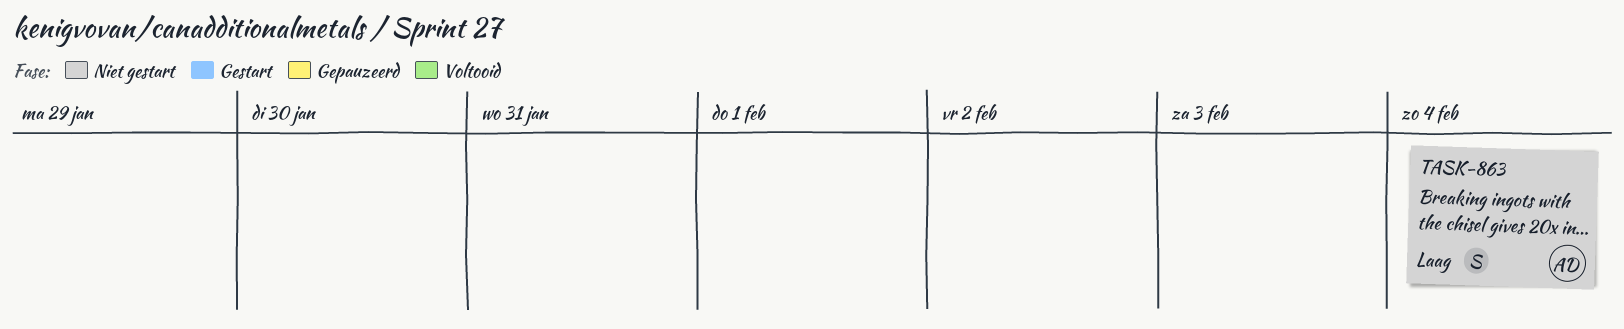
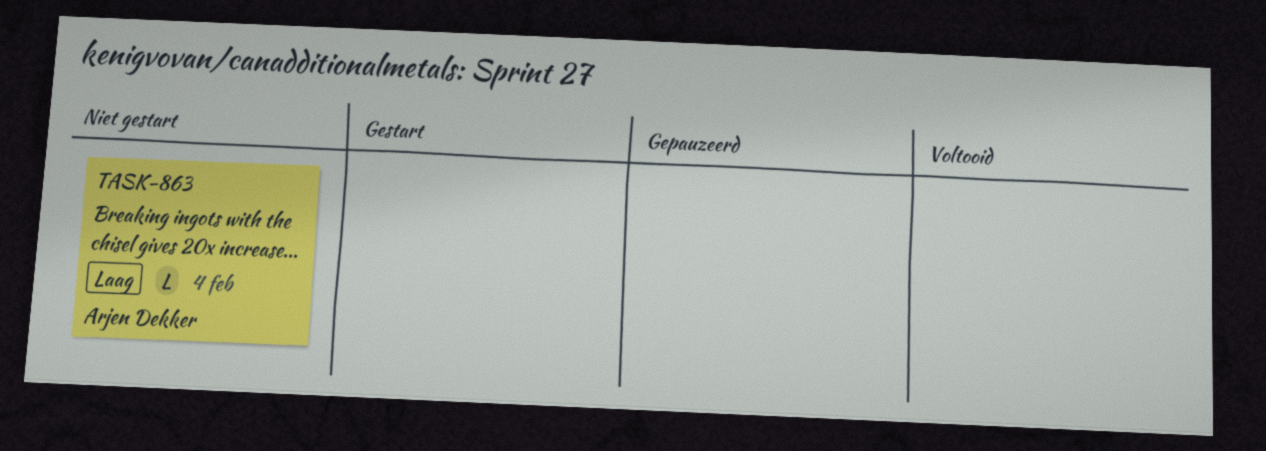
TASK-863, estimate: S -> L

